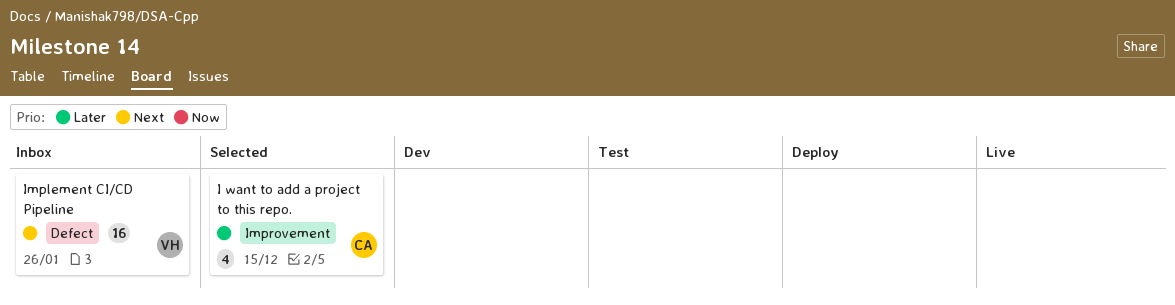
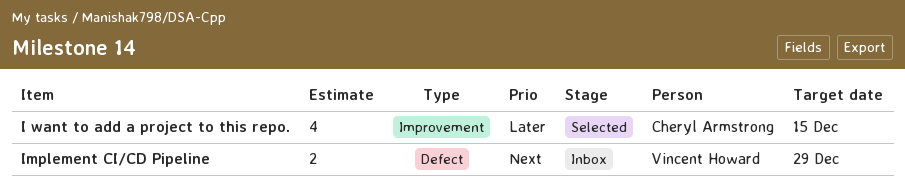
Implement CI/CD Pipeline, estimate: 16 -> 2
Implement CI/CD Pipeline, due: Jan 26 -> Dec 29

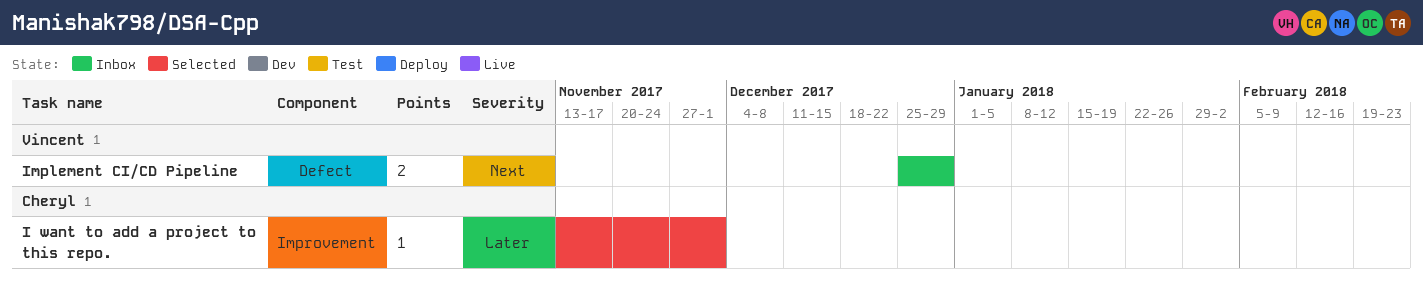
I want to add a project to this repo., estimate: 4 -> 1
I want to add a project to this repo., due: Dec 15 -> Dec 1

